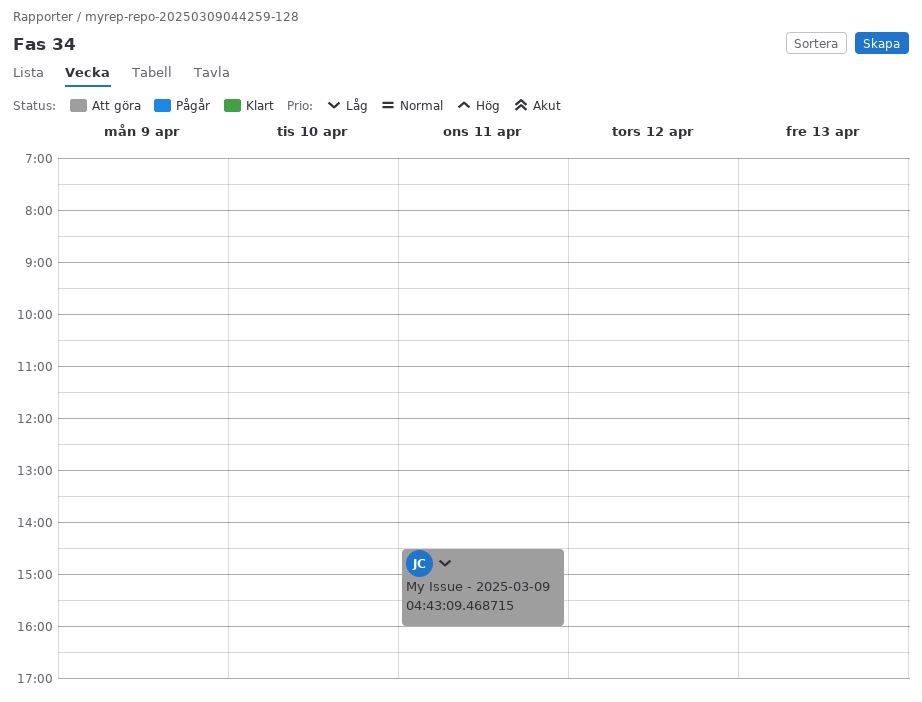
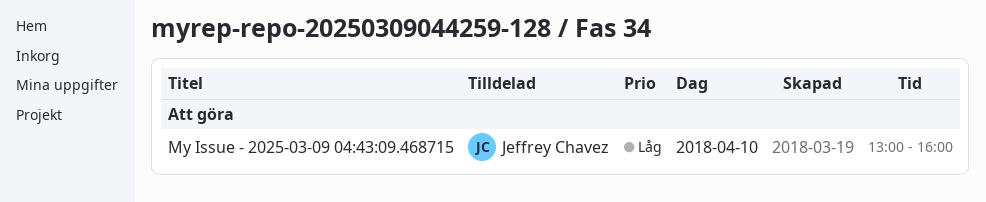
My Issue - 2025-03-09 04:43:09.468715, day: Apr 11 -> Apr 10
My Issue - 2025-03-09 04:43:09.468715, begins: 14:30 -> 13:00

